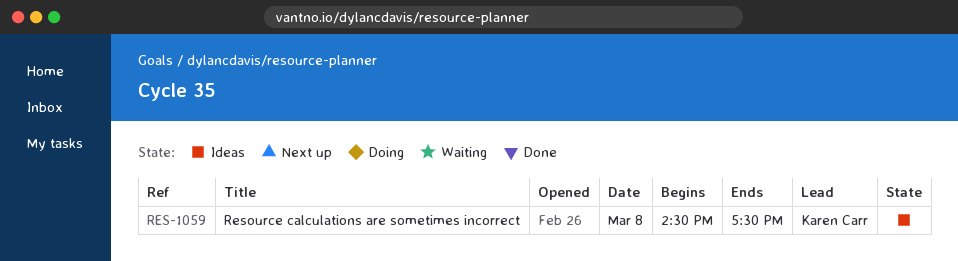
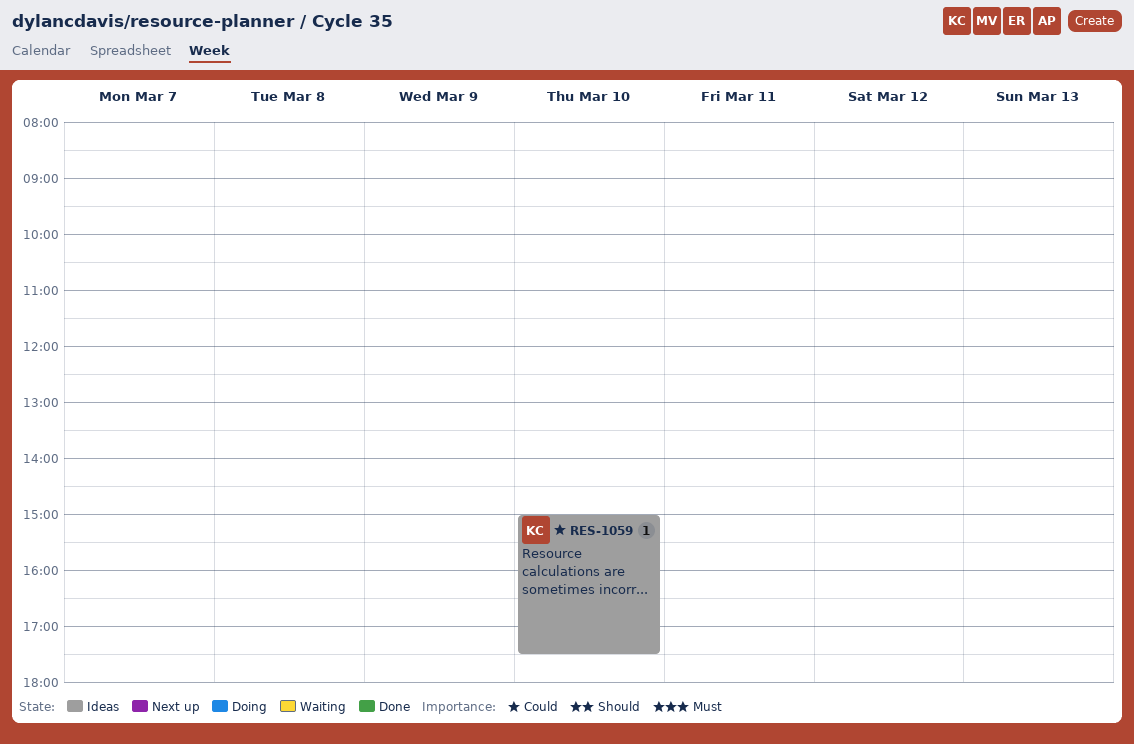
RES-1059, day: Mar 8 -> Mar 10
RES-1059, begins: 14:30 -> 15:00

